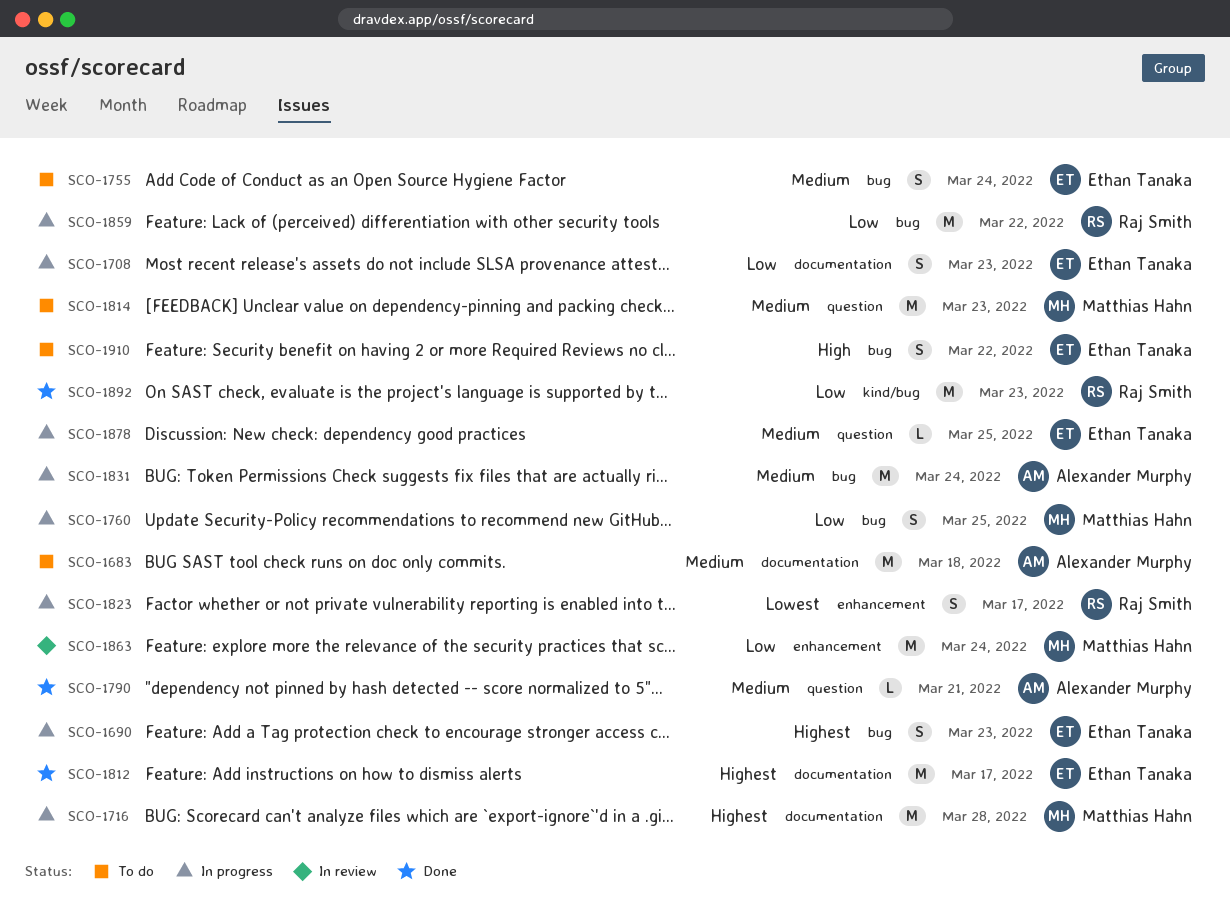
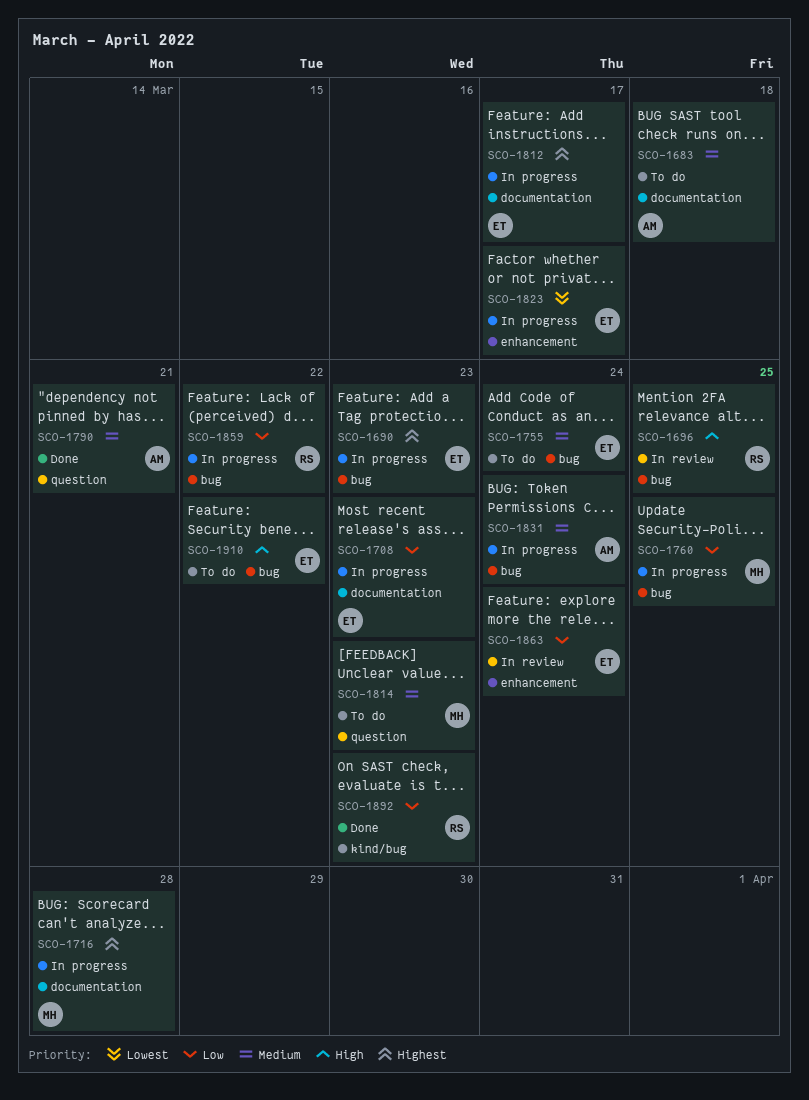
SCO-1696: none -> present
SCO-1812, status: Done -> In progress
SCO-1823, owner: Raj Smith -> Ethan Tanaka
SCO-1863, owner: Matthias Hahn -> Ethan Tanaka
SCO-1878: present -> none

